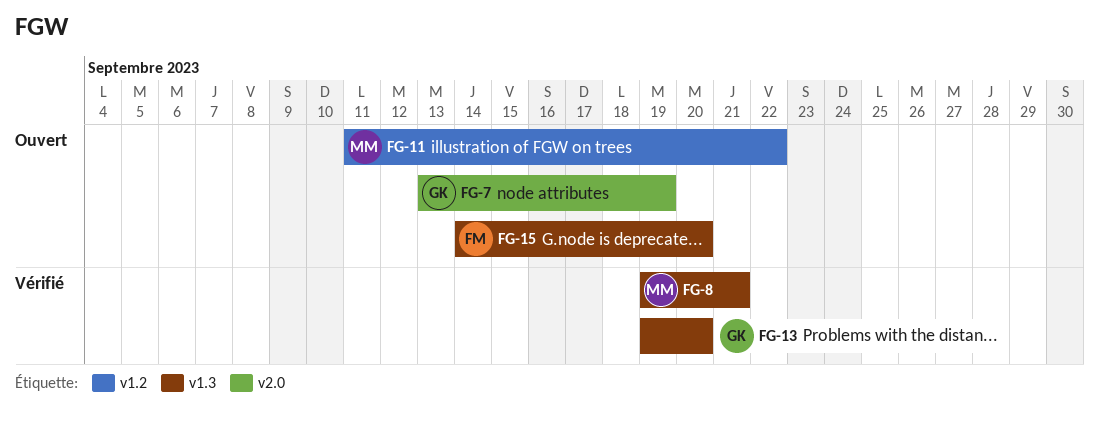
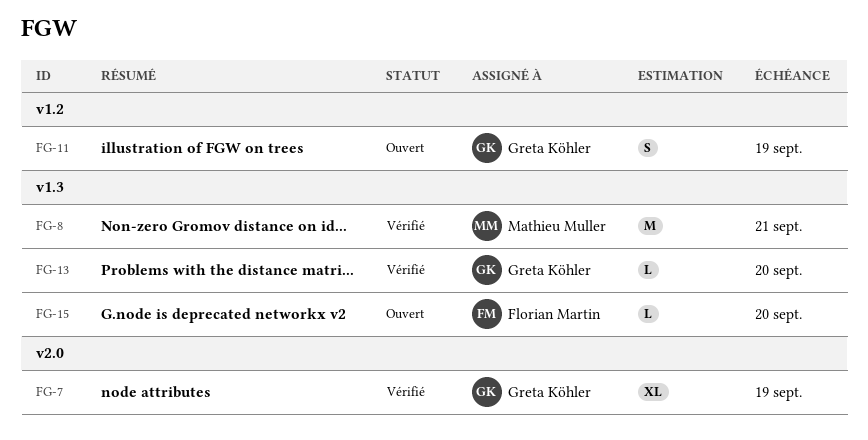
FG-7, status: Ouvert -> Vérifié
FG-11, owner: Mathieu Muller -> Greta Köhler
FG-11, due: Sep 22 -> Sep 19

